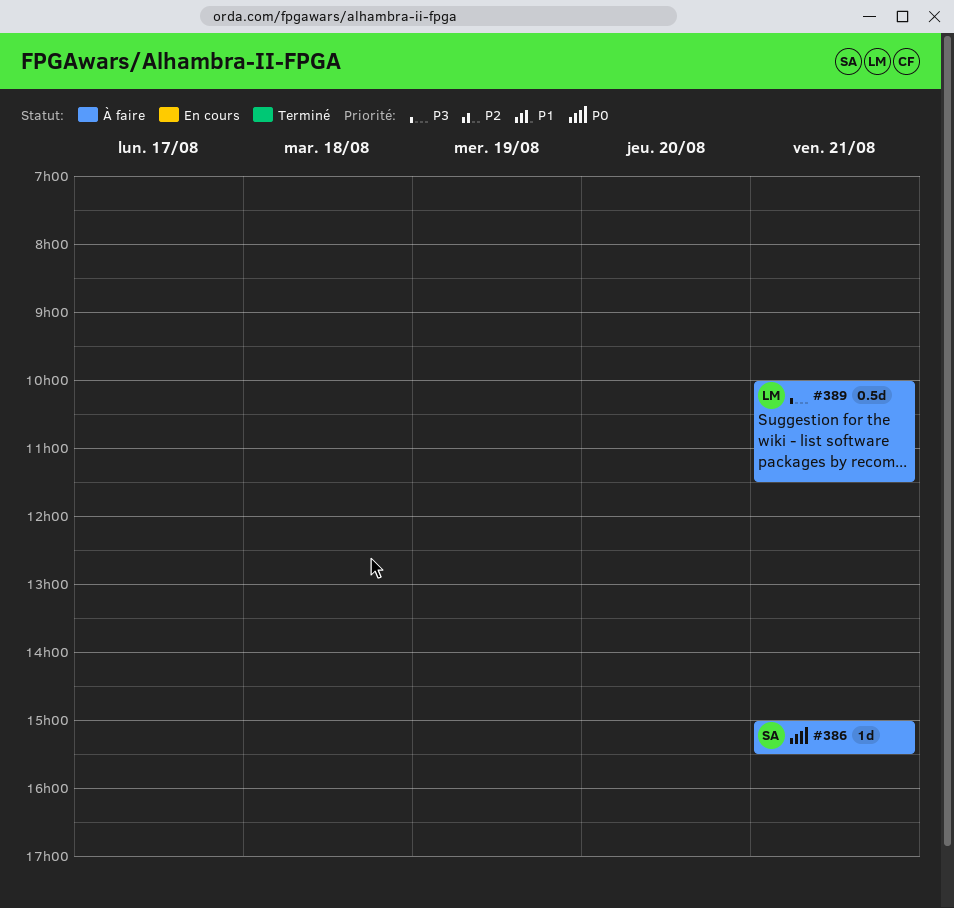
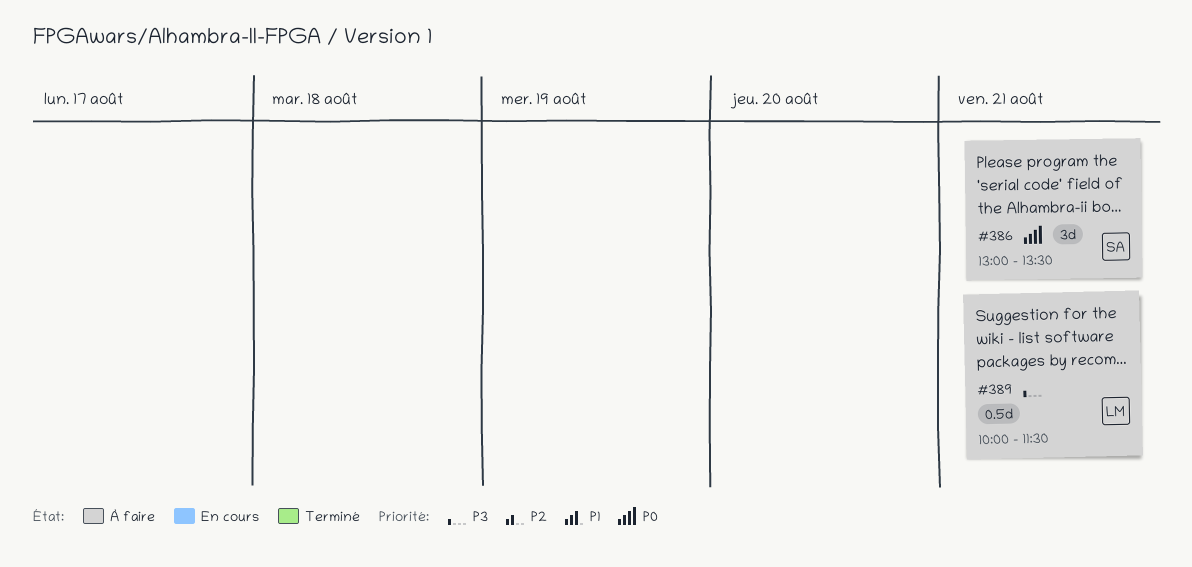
#386, estimate: 1d -> 3d
#386, begins: 15:00 -> 13:00
#386, ends: 15:30 -> 13:30

